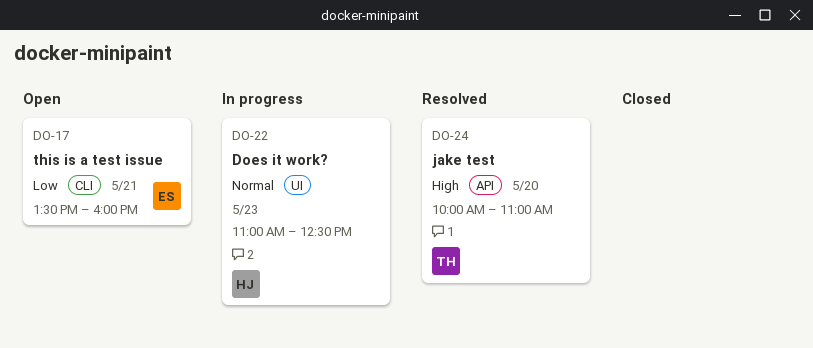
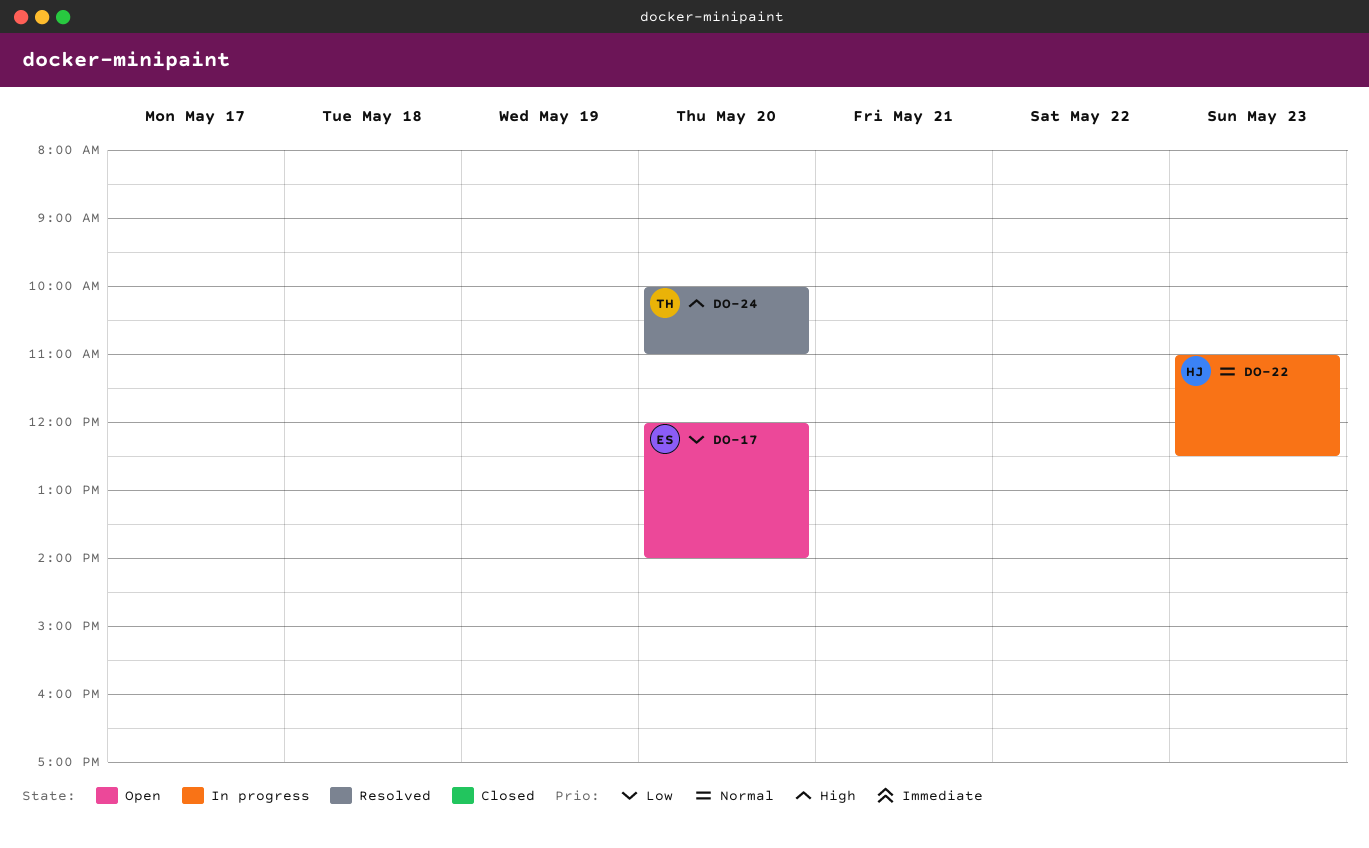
DO-17, day: May 21 -> May 20
DO-17, begins: 13:30 -> 12:00
DO-17, ends: 16:00 -> 14:00

